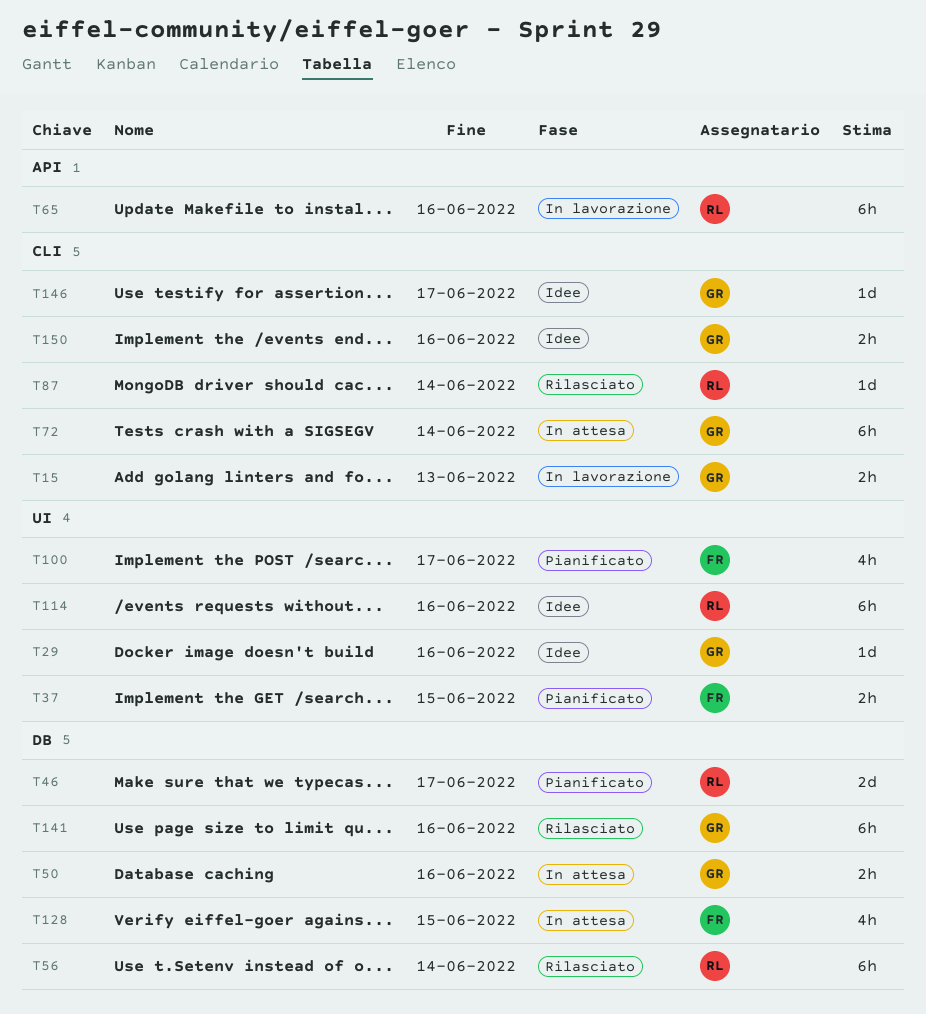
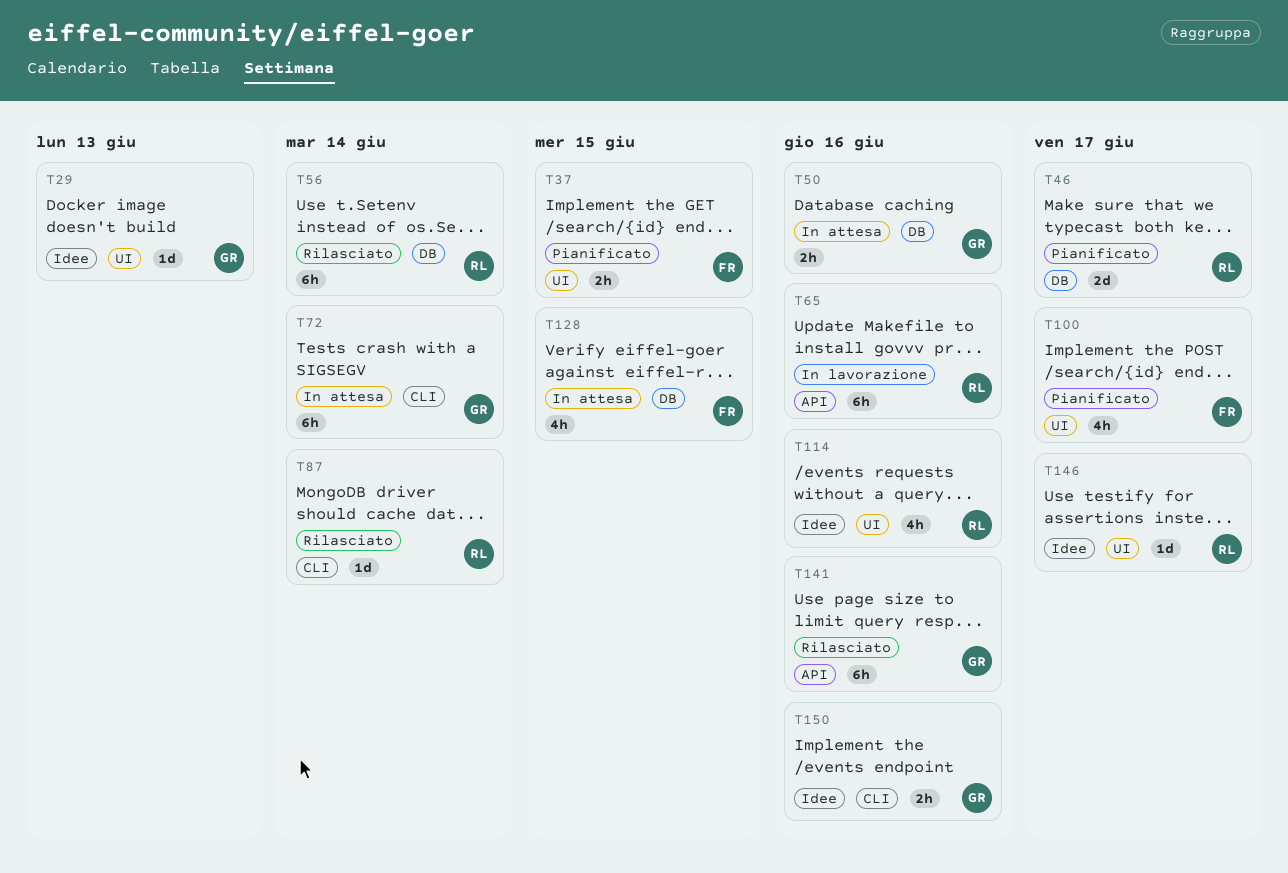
T15: present -> none
T29, due: Jun 16 -> Jun 13
T114, estimate: 6h -> 4h
T141, label: DB -> API
T146, owner: GR -> RL
T146, label: CLI -> UI

